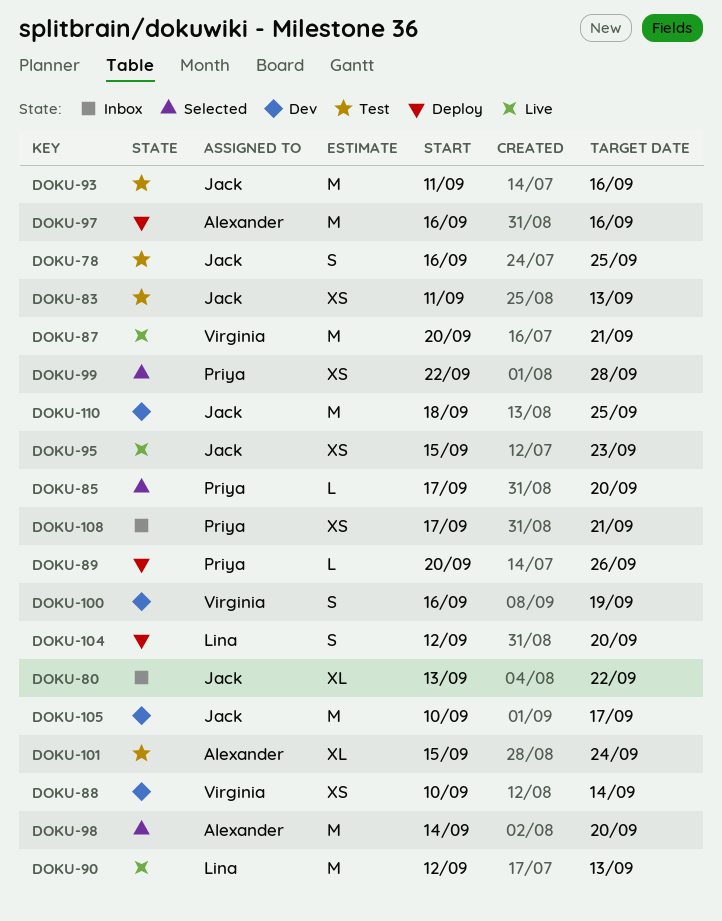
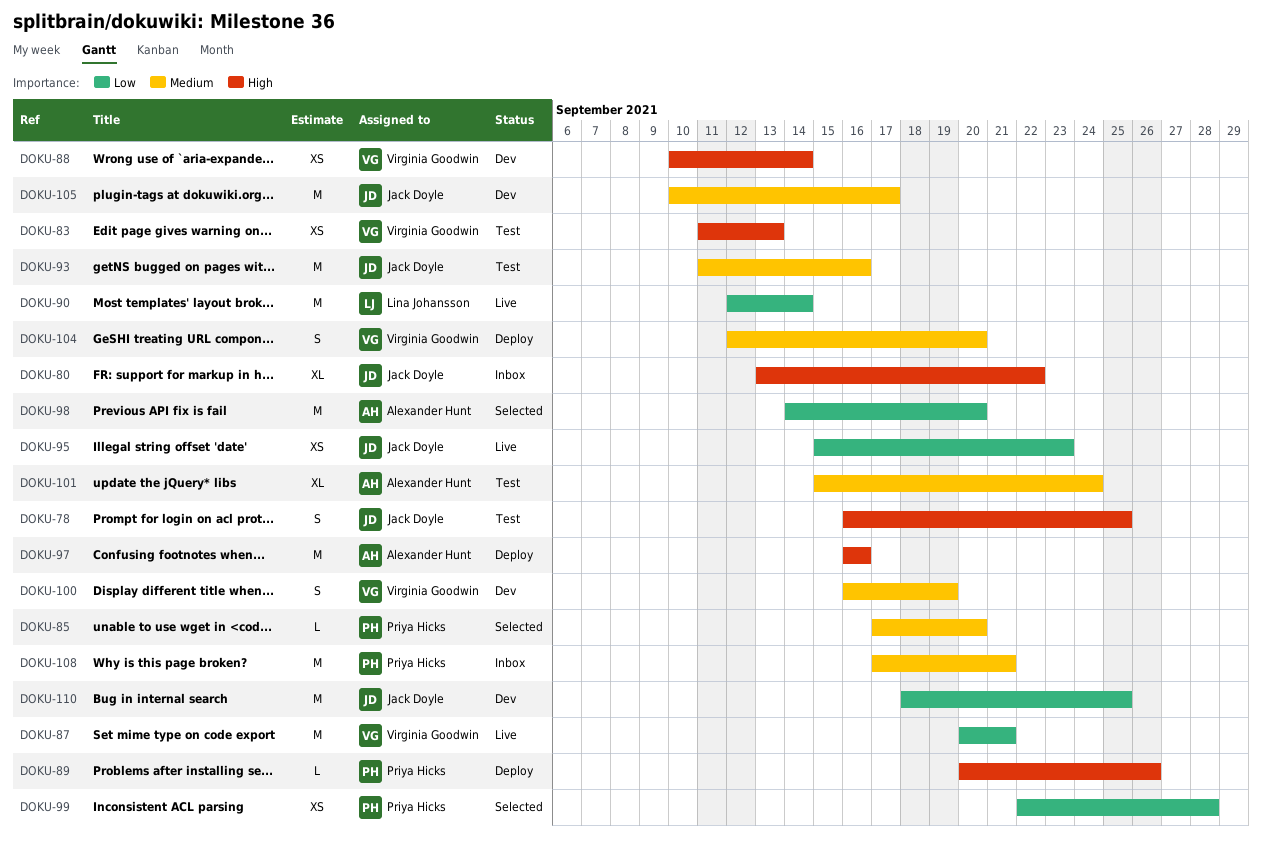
DOKU-83, owner: Jack Doyle -> Virginia Goodwin
DOKU-90, due: Sep 13 -> Sep 14
DOKU-104, owner: Lina Johansson -> Virginia Goodwin
DOKU-108, estimate: XS -> M

